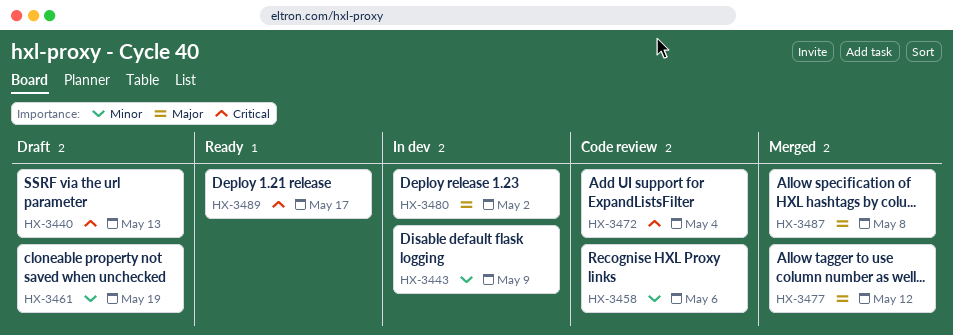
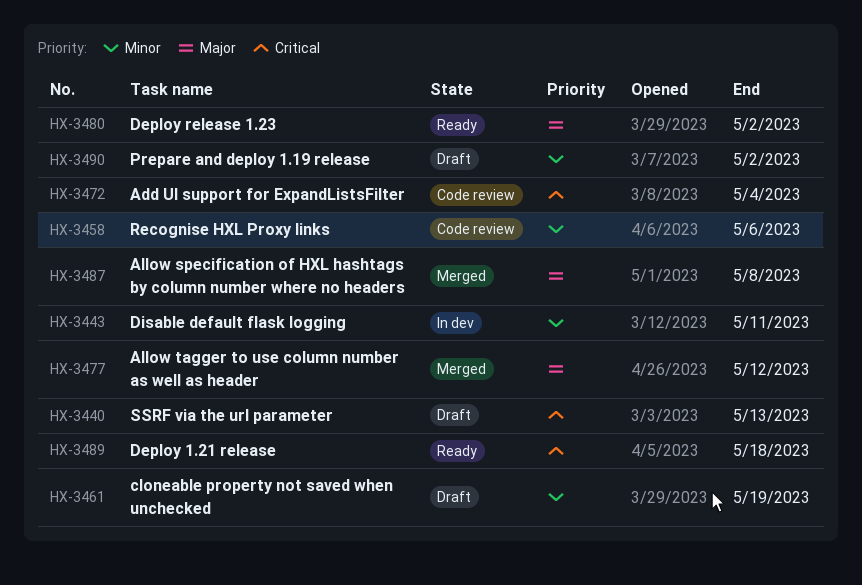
HX-3443, due: May 9 -> May 11
HX-3480, status: In dev -> Ready
HX-3489, due: May 17 -> May 18
HX-3490: none -> present

